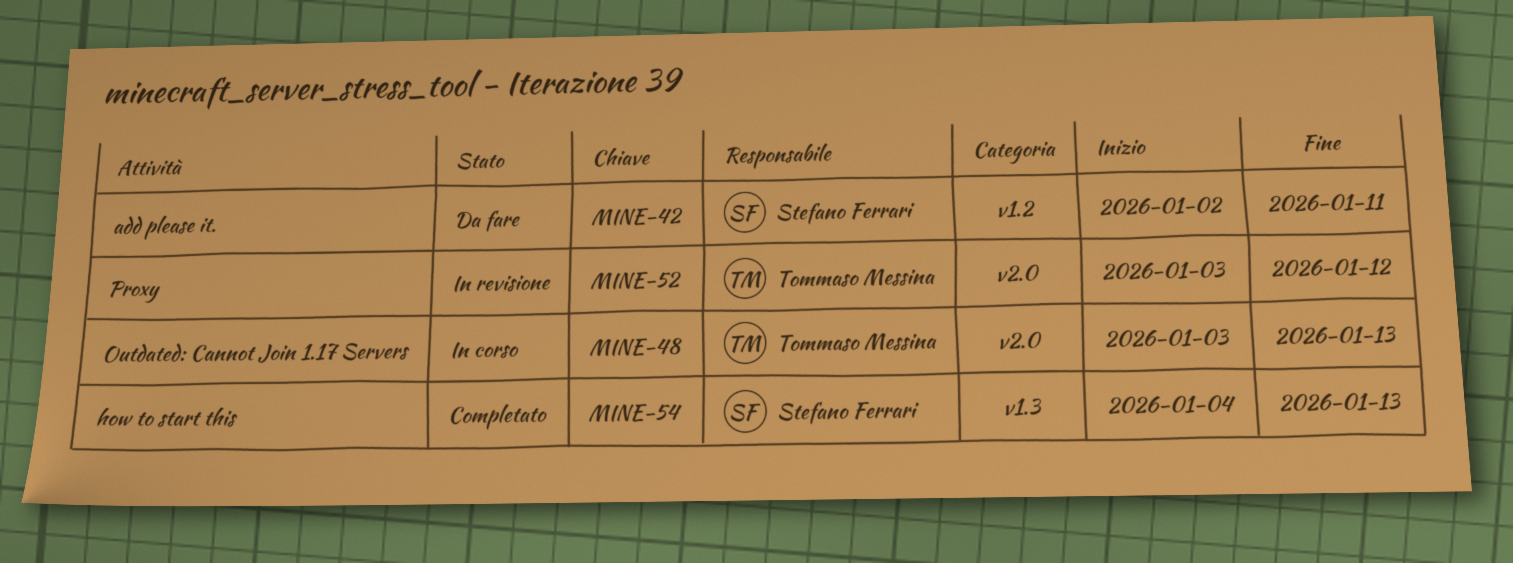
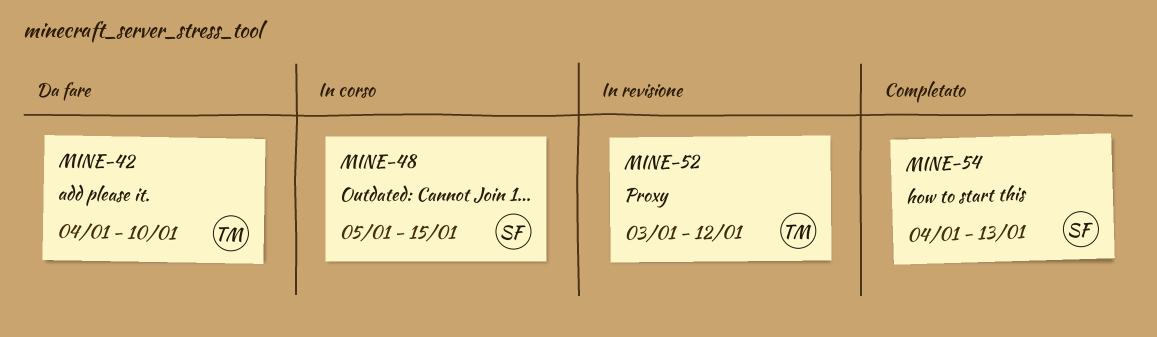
MINE-42, owner: Stefano Ferrari -> Tommaso Messina
MINE-42, start: Jan 2 -> Jan 4
MINE-42, due: Jan 11 -> Jan 10
MINE-48, owner: Tommaso Messina -> Stefano Ferrari
MINE-48, start: Jan 3 -> Jan 5
MINE-48, due: Jan 13 -> Jan 15

